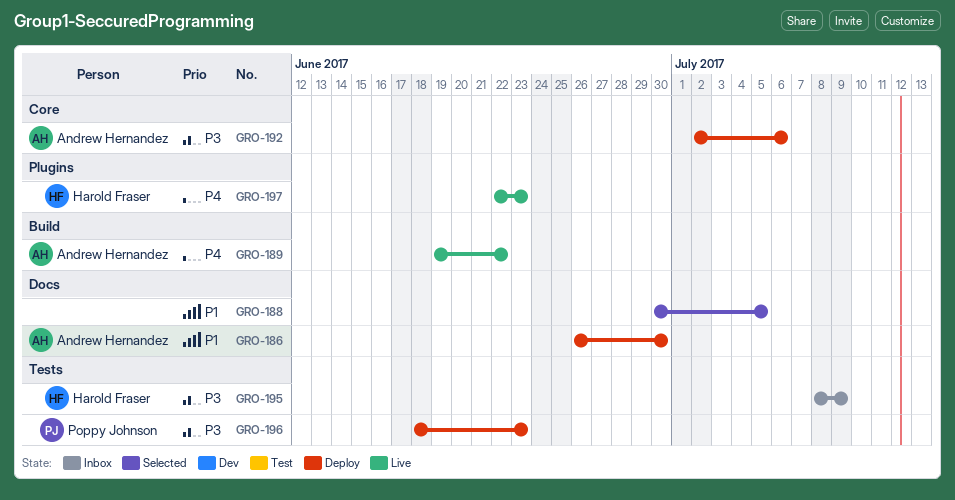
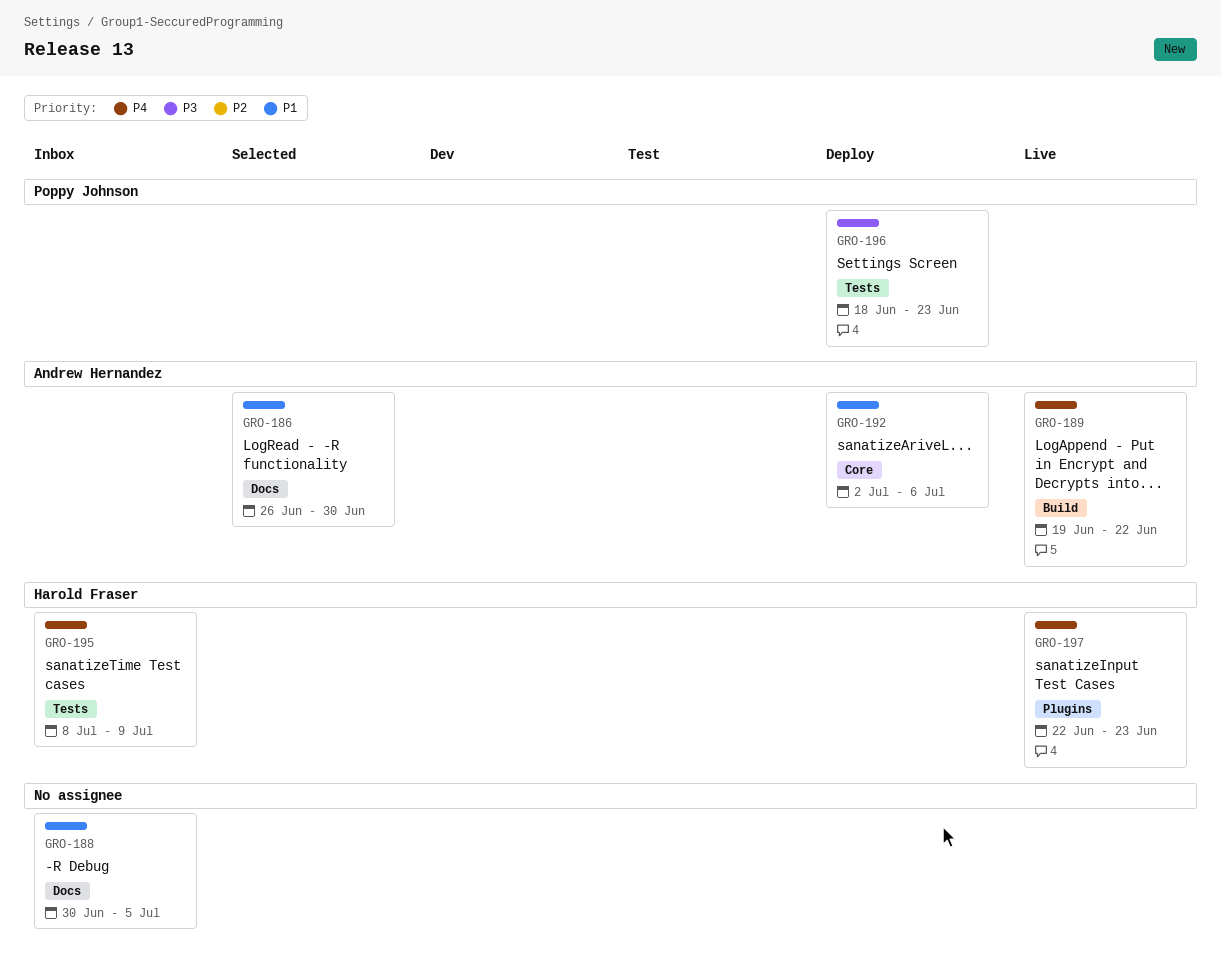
GRO-186, status: Deploy -> Selected
GRO-188, status: Selected -> Inbox
GRO-192, priority: P3 -> P1
GRO-195, priority: P3 -> P4

